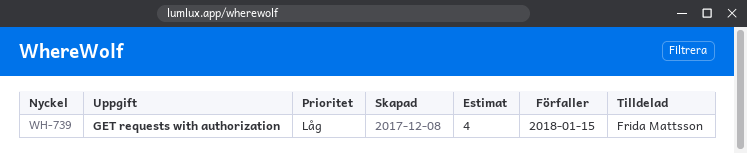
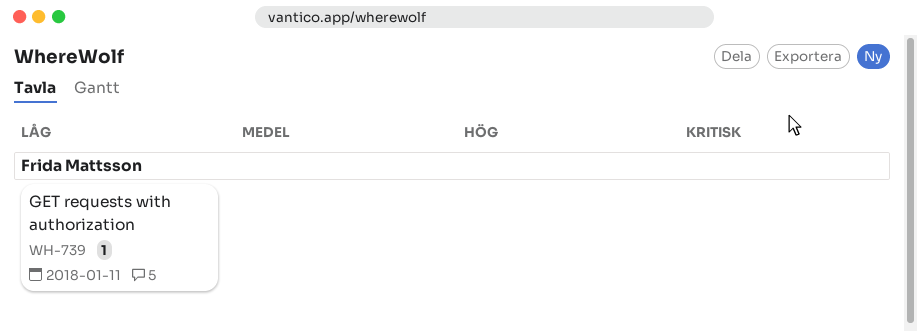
WH-739, estimate: 4 -> 1
WH-739, due: Jan 15 -> Jan 11

